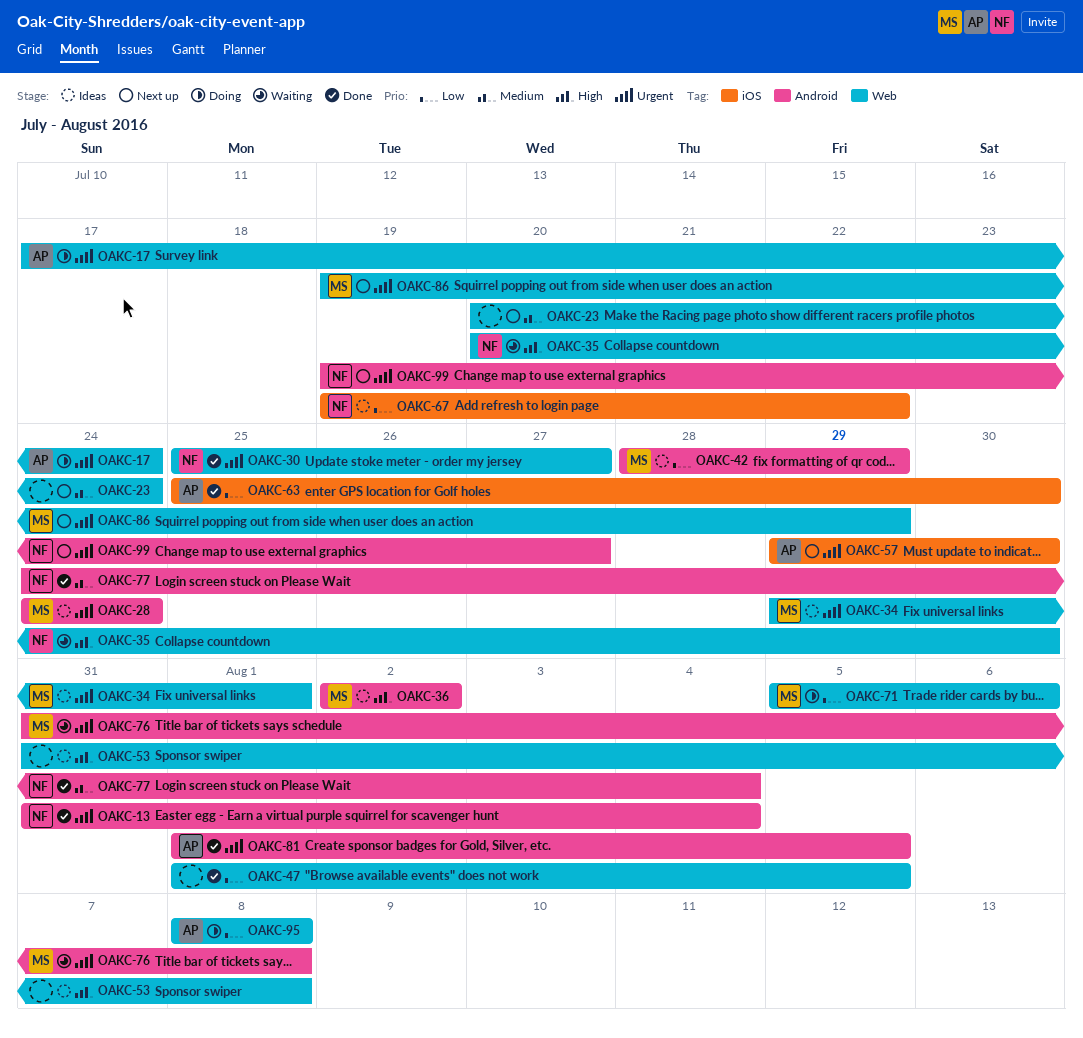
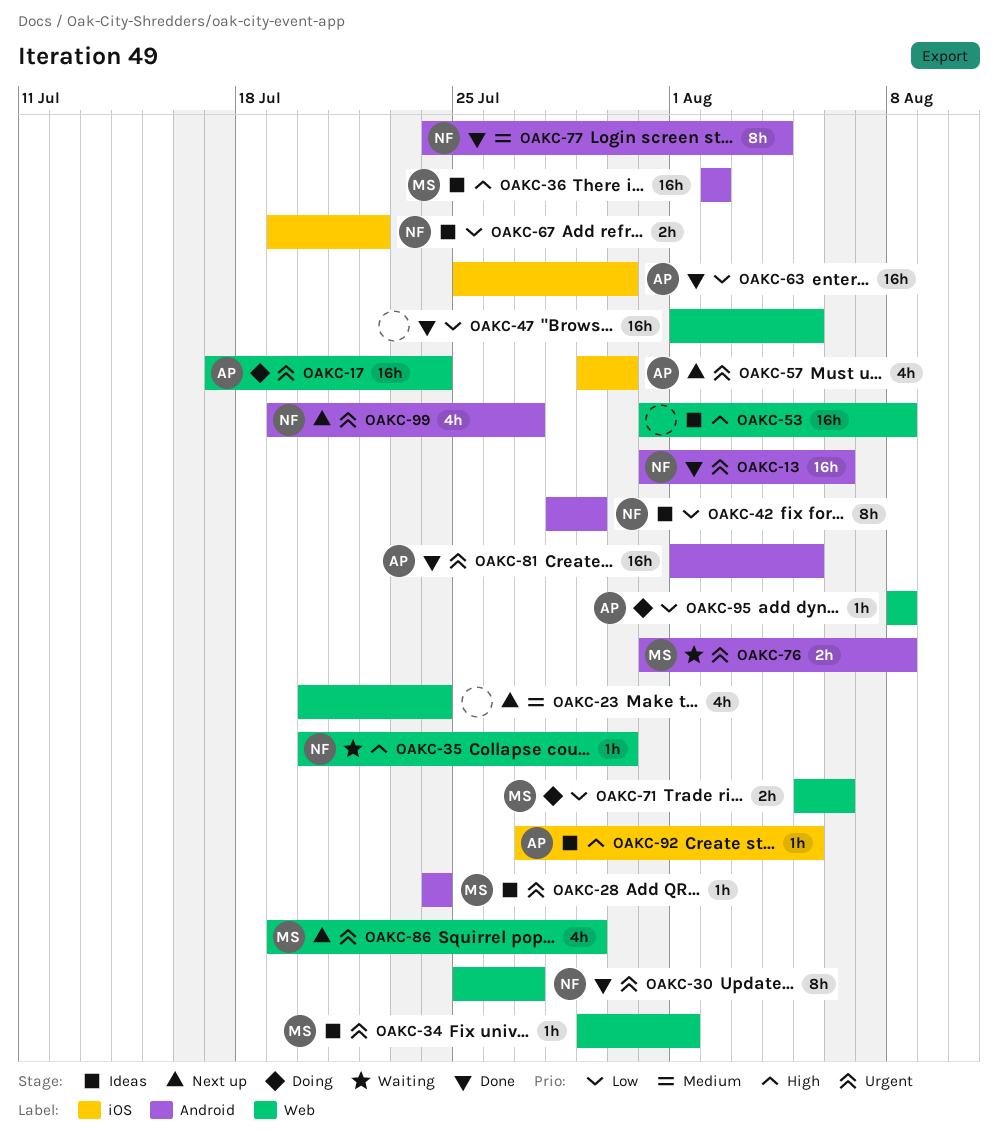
OAKC-13, due: Aug 4 -> Aug 6
OAKC-42, owner: MS -> NF
OAKC-92: none -> present

